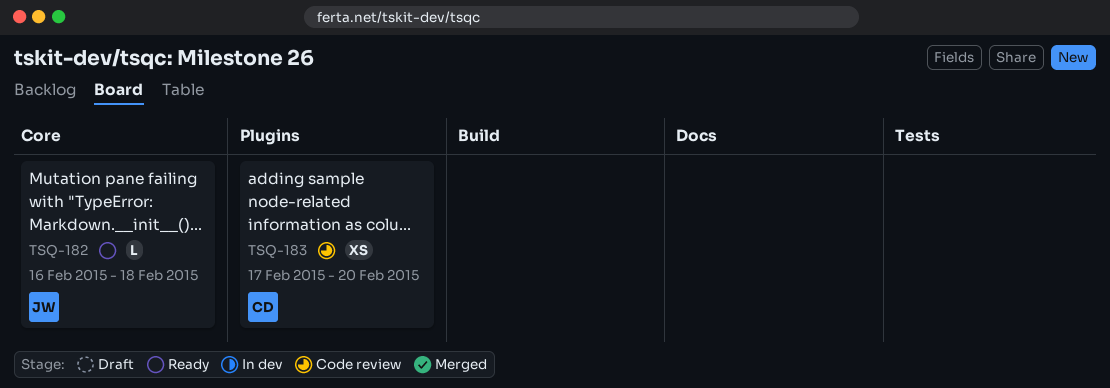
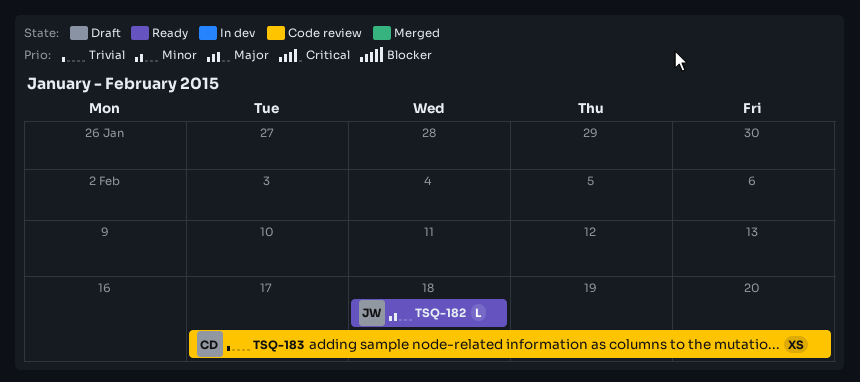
TSQ-182, start: Feb 16 -> Feb 18

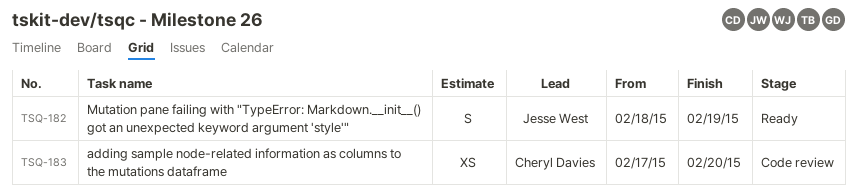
TSQ-182, estimate: L -> S
TSQ-182, due: Feb 18 -> Feb 19

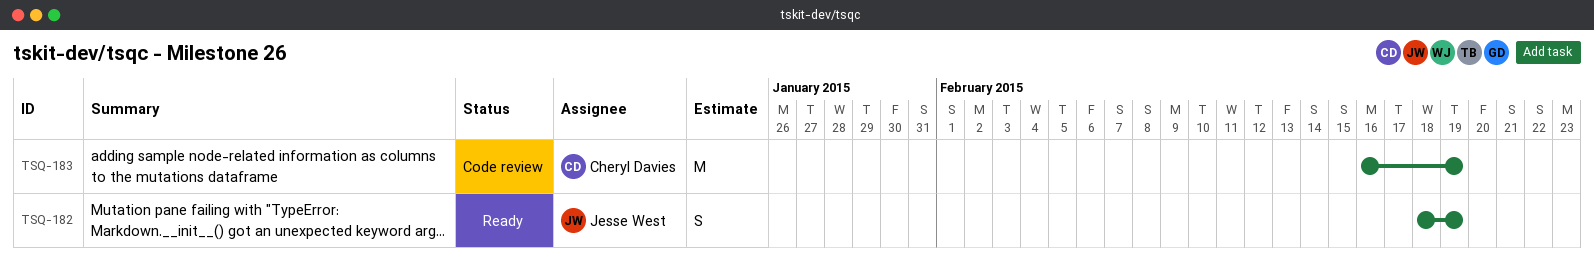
TSQ-183, estimate: XS -> M
TSQ-183, start: Feb 17 -> Feb 16
TSQ-183, due: Feb 20 -> Feb 19

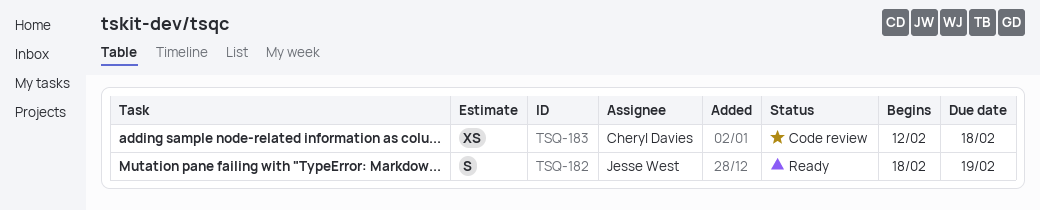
TSQ-183, estimate: M -> XS
TSQ-183, start: Feb 16 -> Feb 12
TSQ-183, due: Feb 19 -> Feb 18

